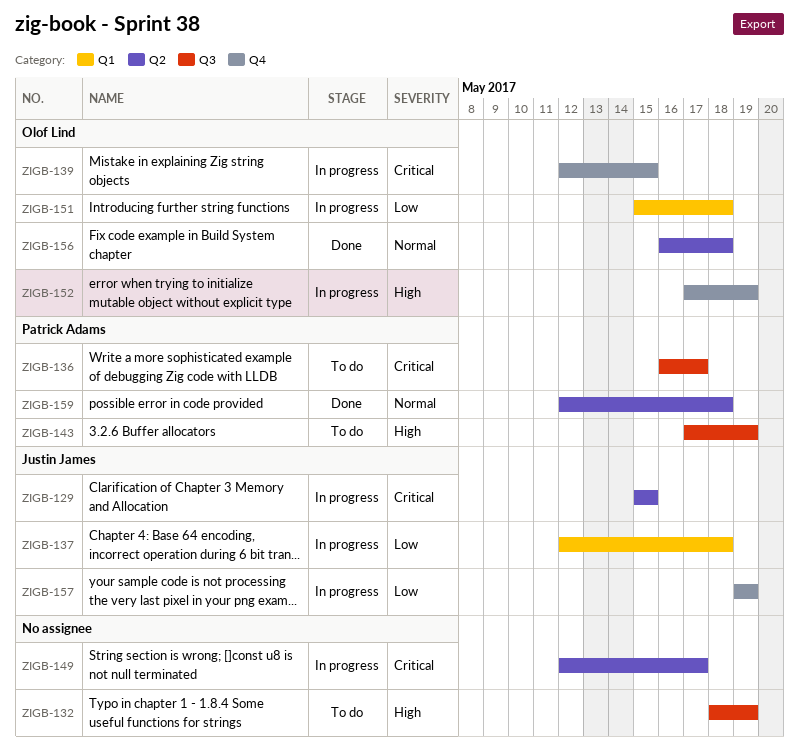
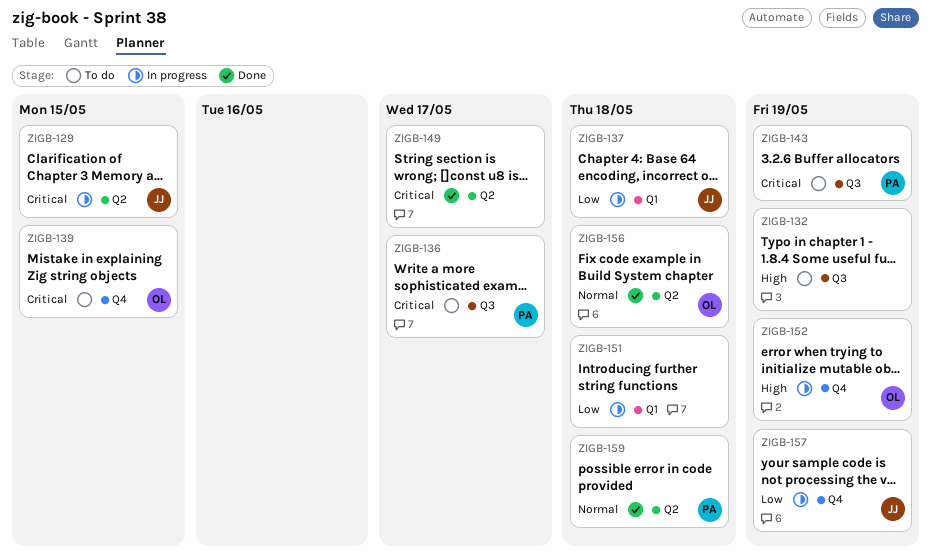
ZIGB-139, status: In progress -> To do
ZIGB-143, priority: High -> Critical
ZIGB-149, status: In progress -> Done
ZIGB-151, owner: Olof Lind -> none

